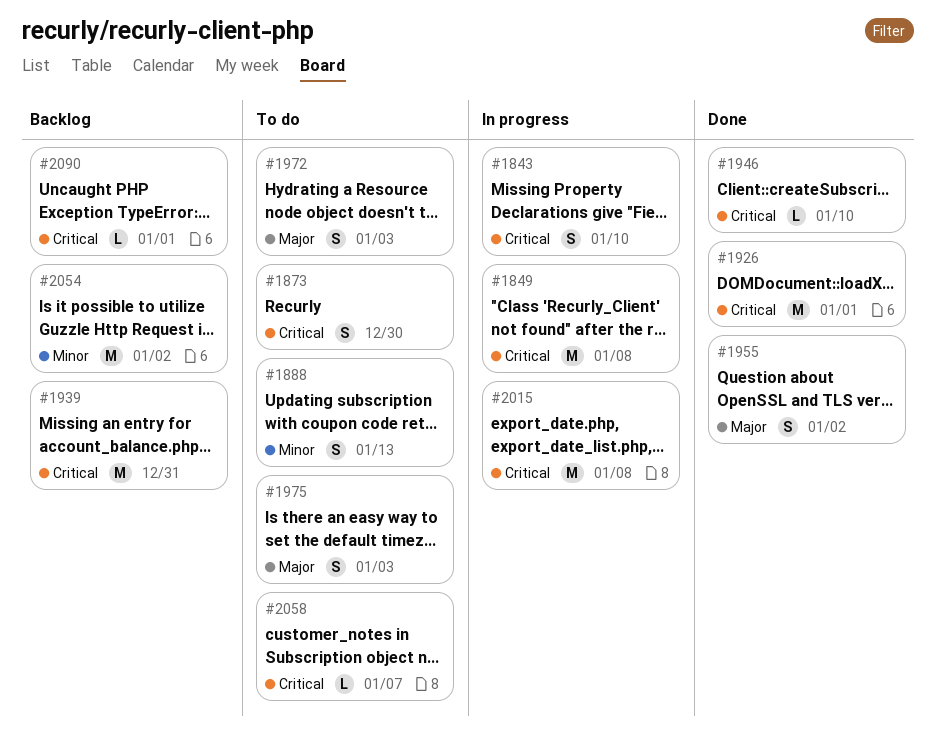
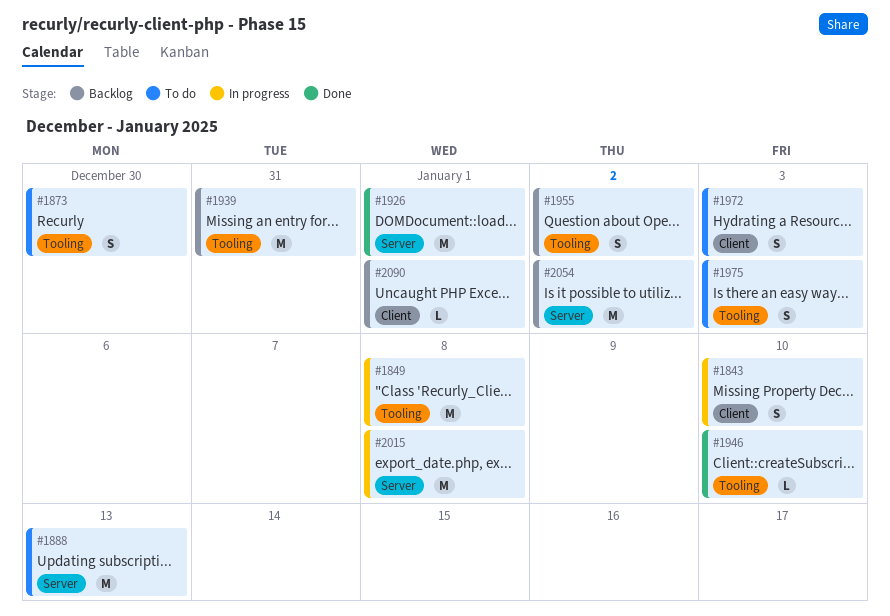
#1888, estimate: S -> M
#1955, status: Done -> Backlog
#2058: present -> none

